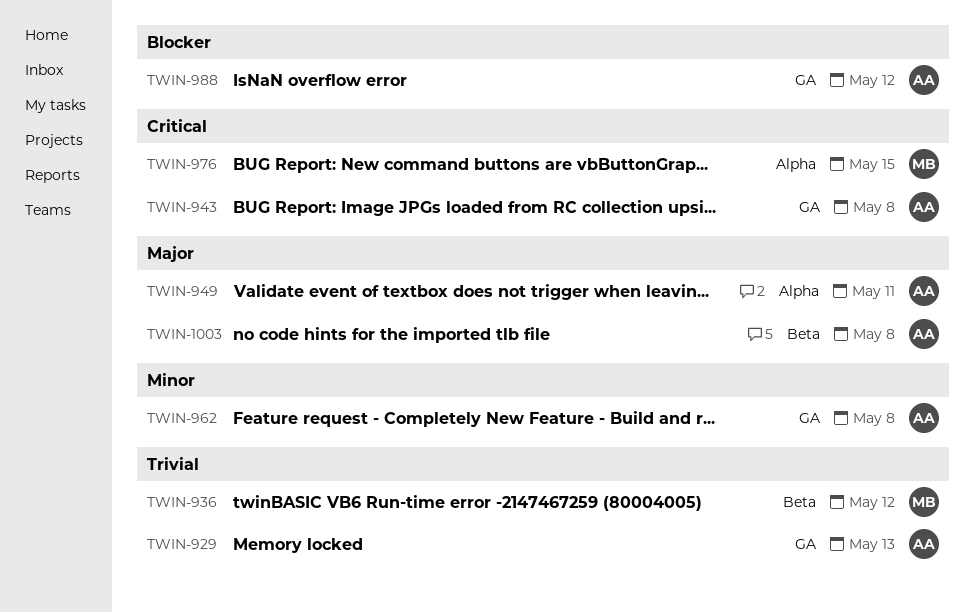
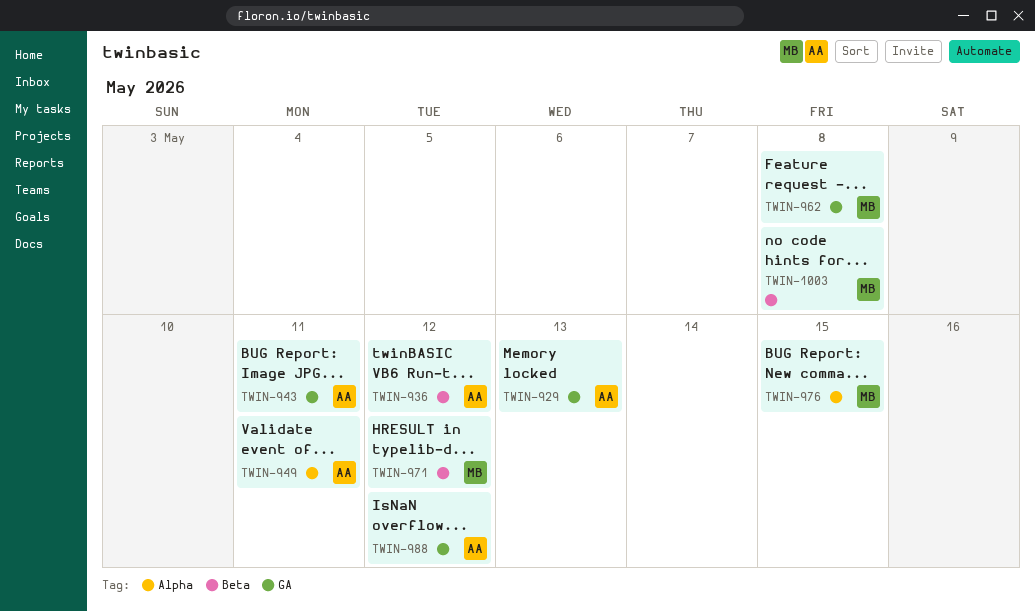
TWIN-936, owner: MB -> AA
TWIN-943, due: May 8 -> May 11
TWIN-962, owner: AA -> MB
TWIN-971: none -> present
TWIN-1003, owner: AA -> MB

